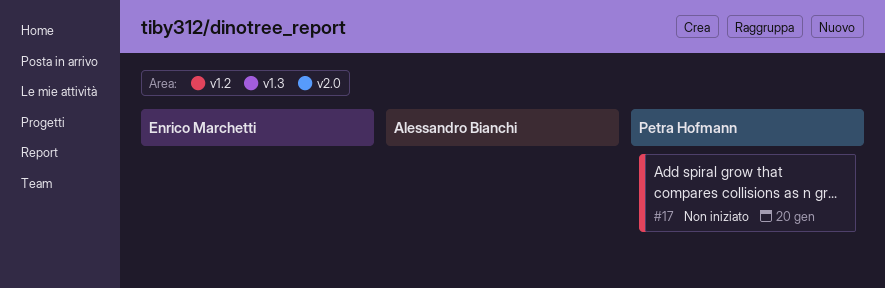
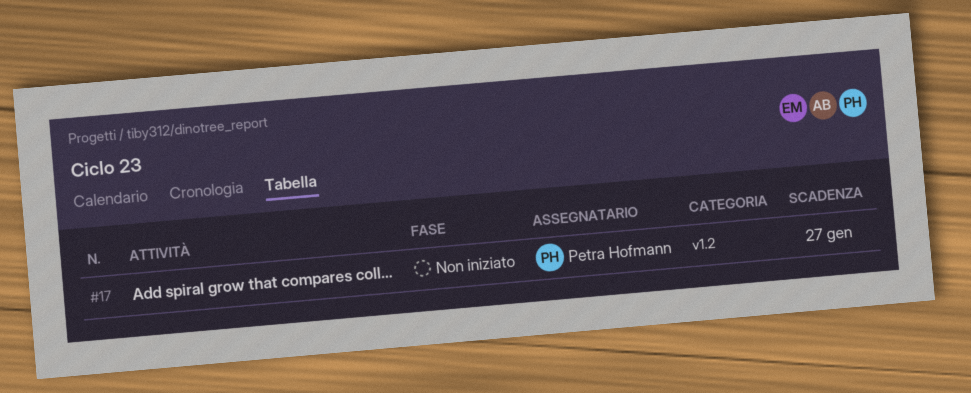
#17, due: Jan 20 -> Jan 27

